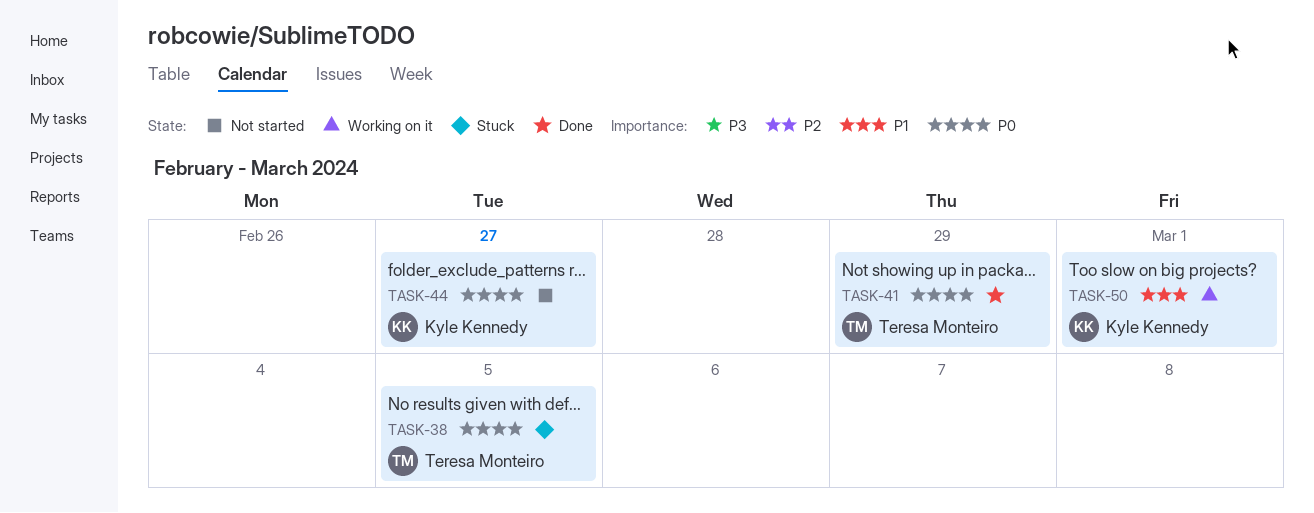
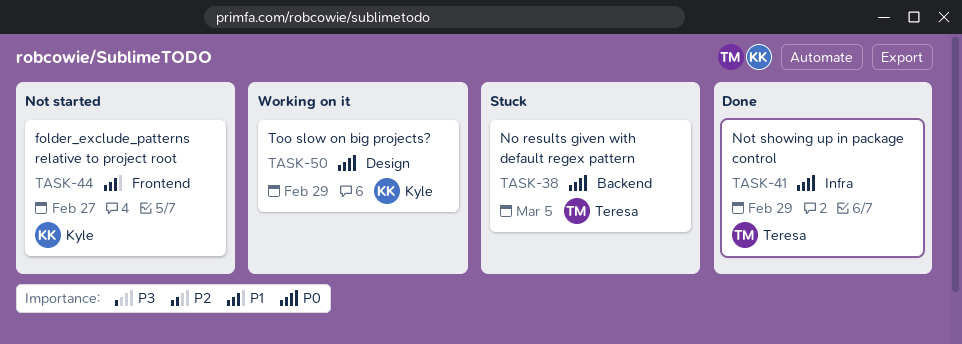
TASK-44, priority: P0 -> P1
TASK-50, priority: P1 -> P0
TASK-50, due: Mar 1 -> Feb 29

